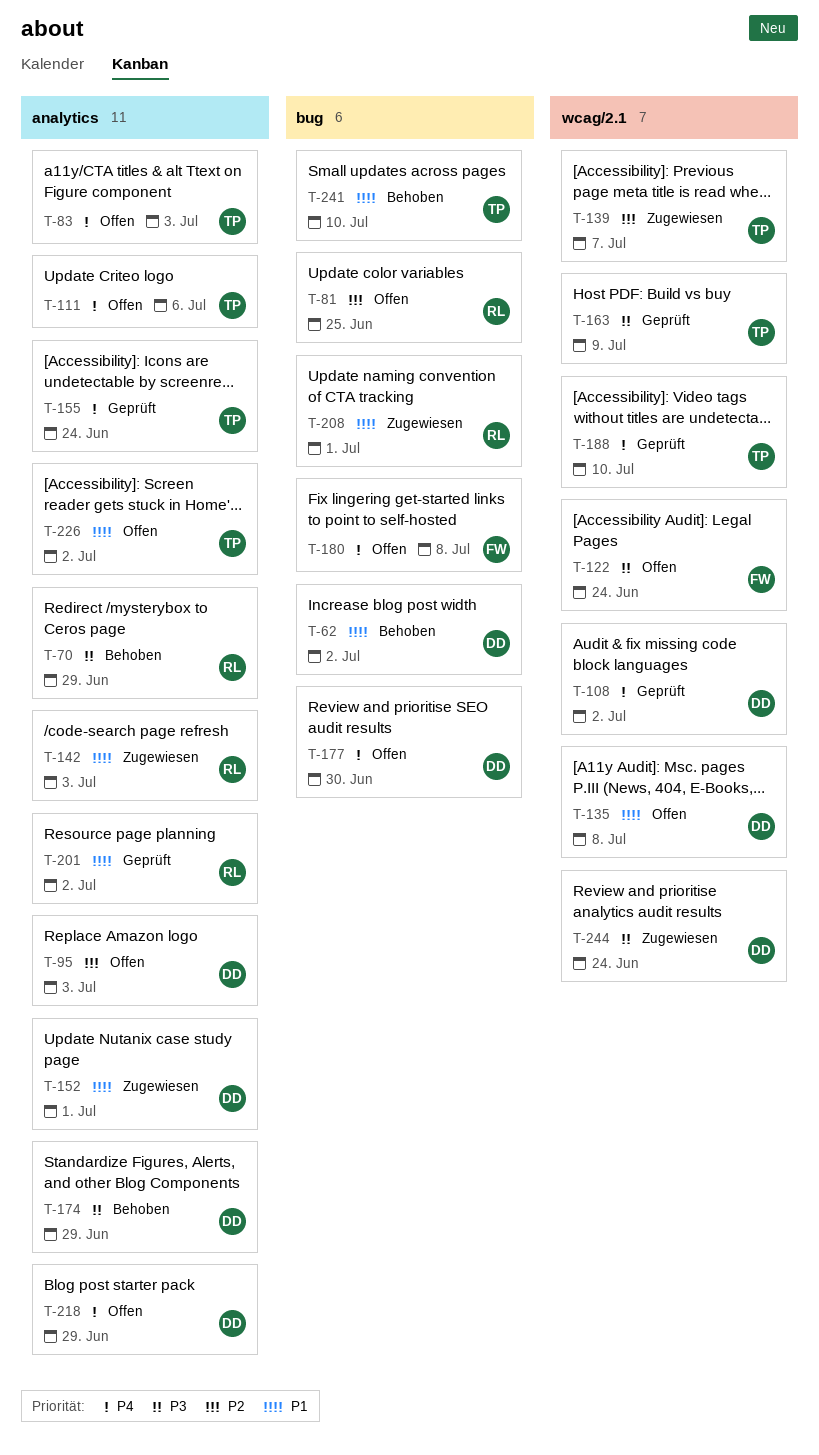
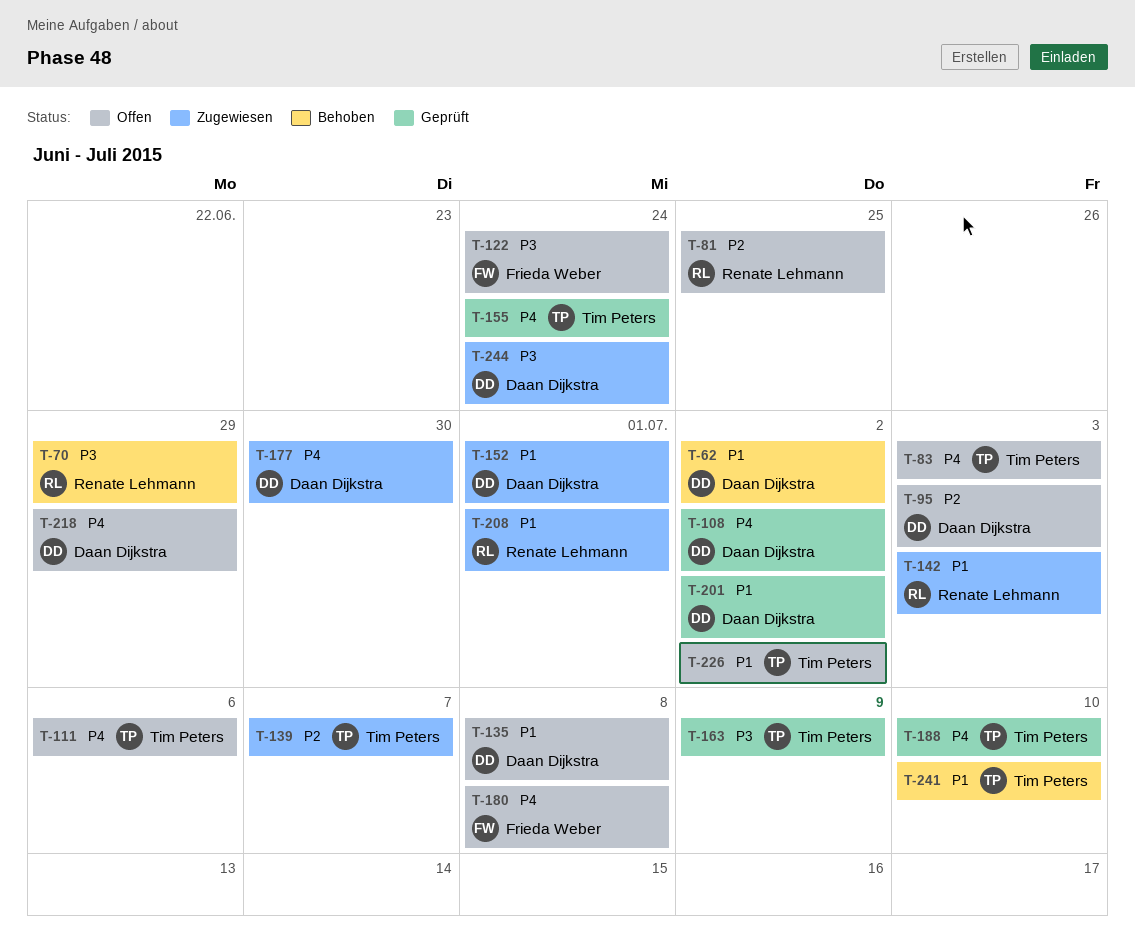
T-174: present -> none
T-177, status: Offen -> Zugewiesen
T-201, owner: Renate Lehmann -> Daan Dijkstra

